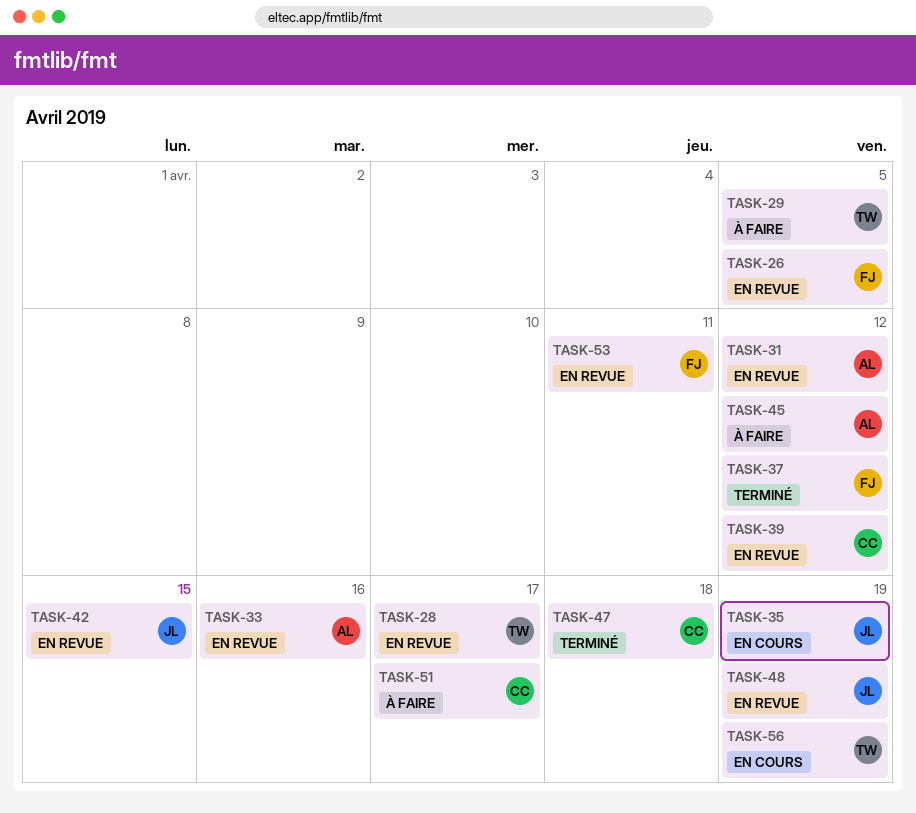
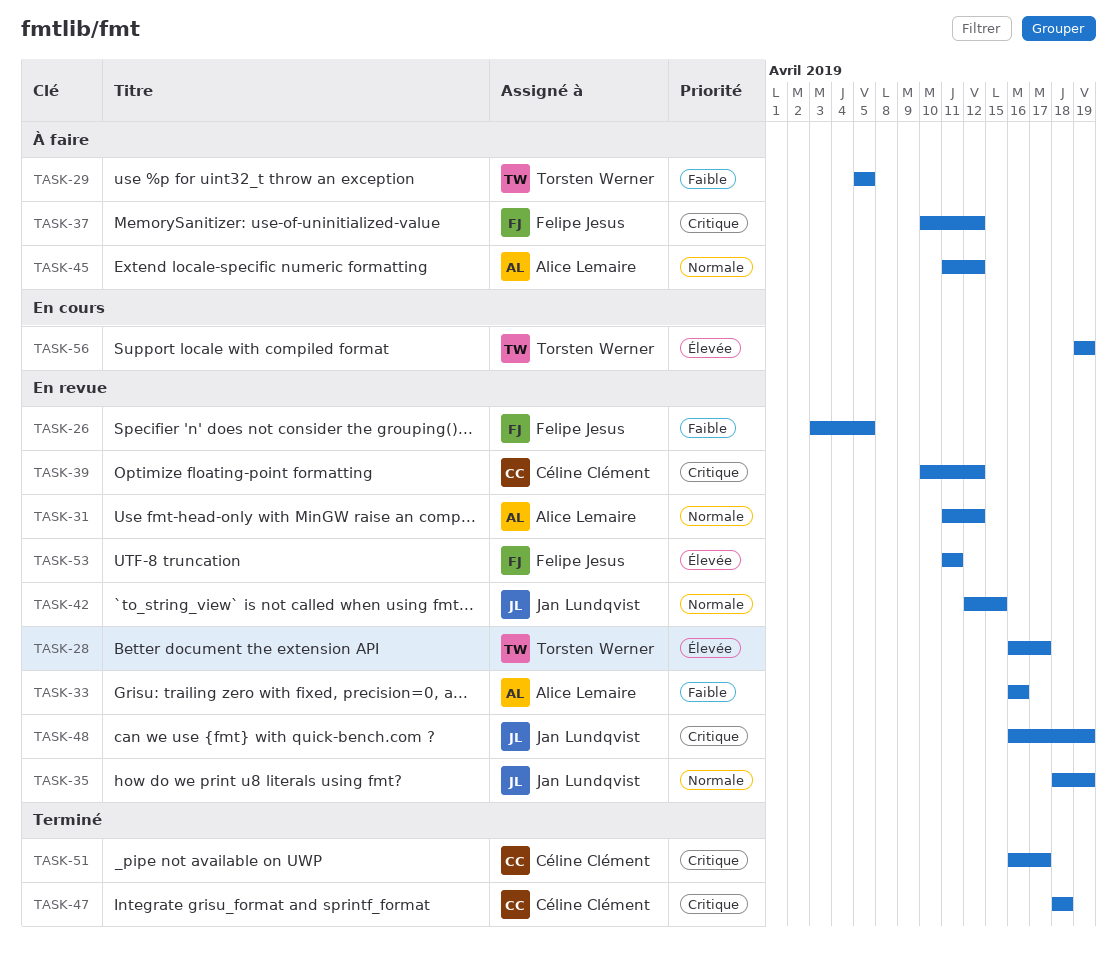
TASK-35, status: En cours -> En revue
TASK-37, status: Terminé -> À faire
TASK-51, status: À faire -> Terminé

